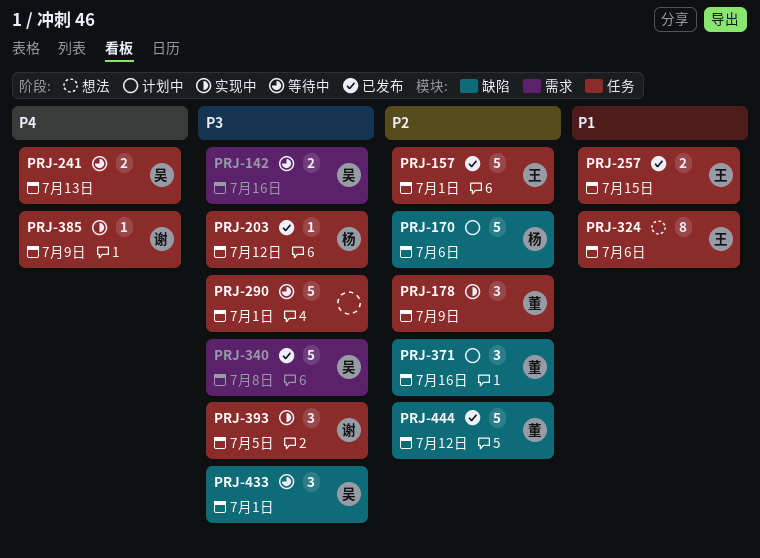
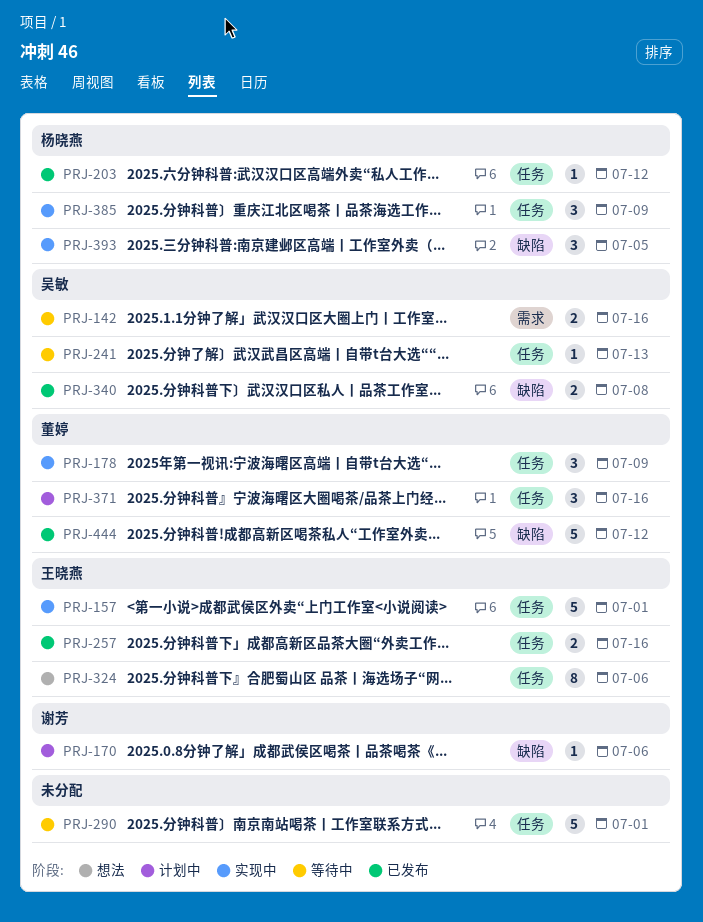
PRJ-157, status: 已发布 -> 实现中
PRJ-170, owner: 杨晓燕 -> 谢芳
PRJ-170, estimate: 5 -> 1
PRJ-241, estimate: 2 -> 1
PRJ-257, due: Jul 15 -> Jul 16
PRJ-340, label: 需求 -> 缺陷
PRJ-340, estimate: 5 -> 2
PRJ-371, label: 缺陷 -> 任务
PRJ-385, owner: 谢芳 -> 杨晓燕
PRJ-385, estimate: 1 -> 3
PRJ-393, owner: 谢芳 -> 杨晓燕
PRJ-393, label: 任务 -> 缺陷
PRJ-433: present -> none

